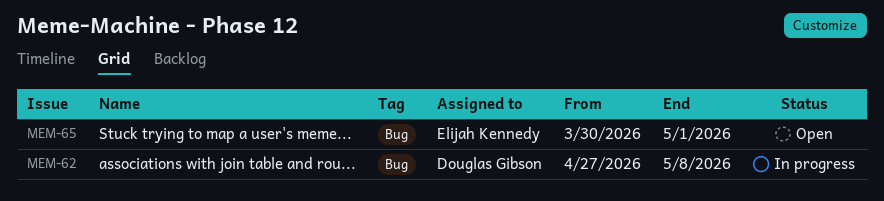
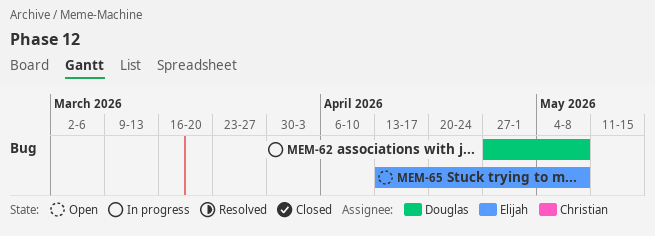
MEM-65, start: Mar 30 -> Apr 13
MEM-65, due: May 1 -> May 8

